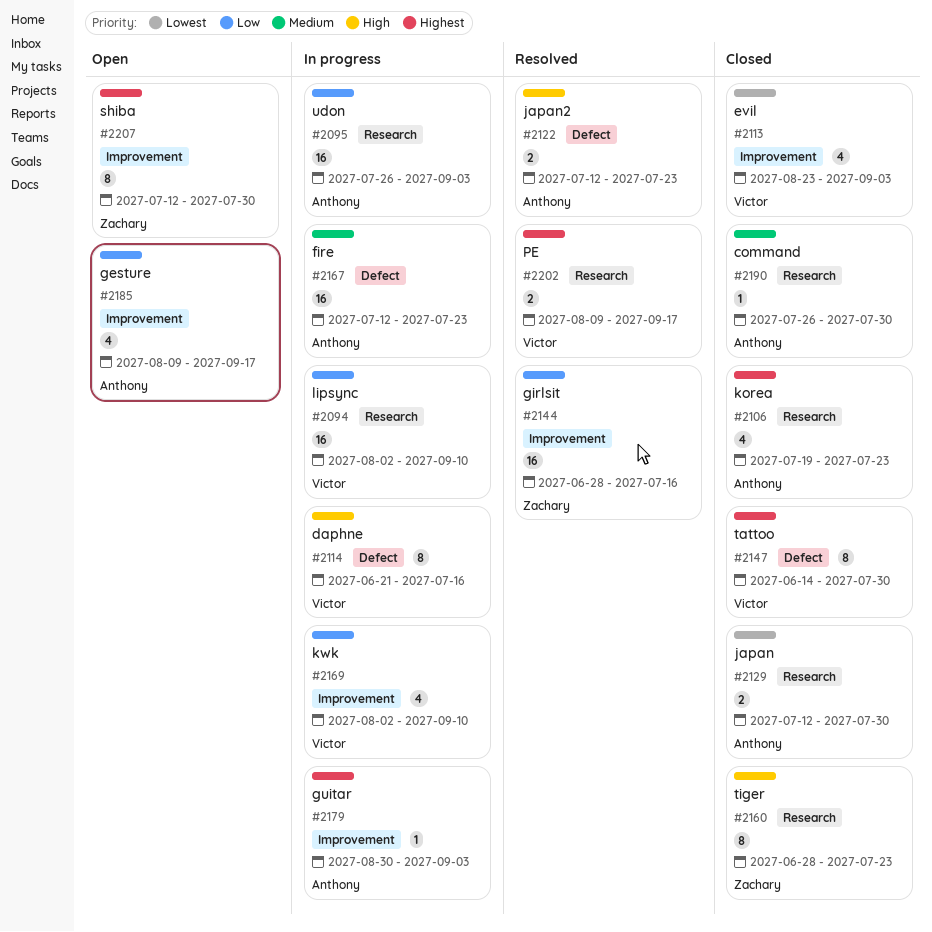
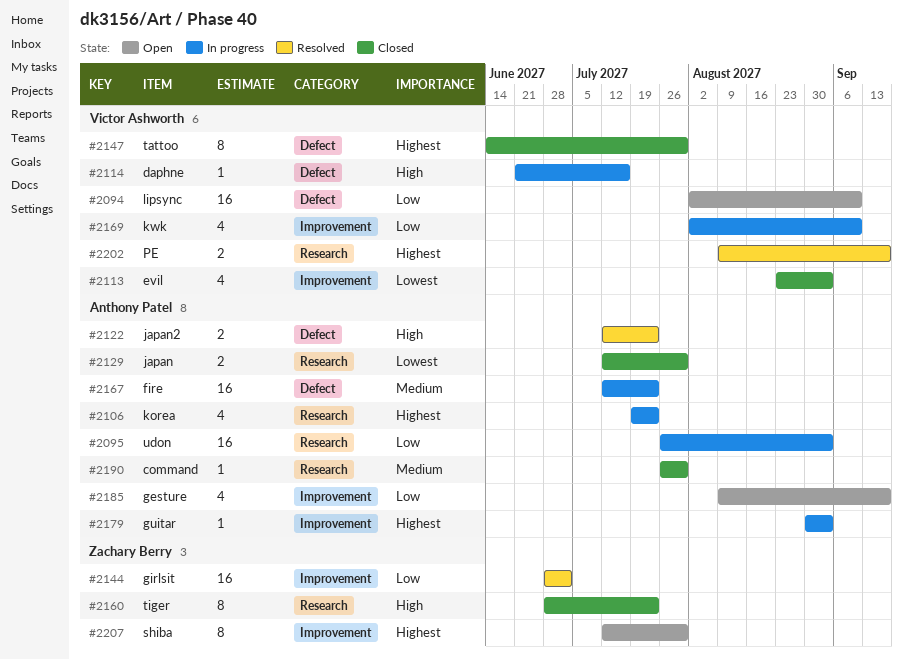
#2094, status: In progress -> Open
#2094, label: Research -> Defect
#2106, status: Closed -> In progress
#2114, estimate: 8 -> 1
#2144, due: Jul 16 -> Jul 2

